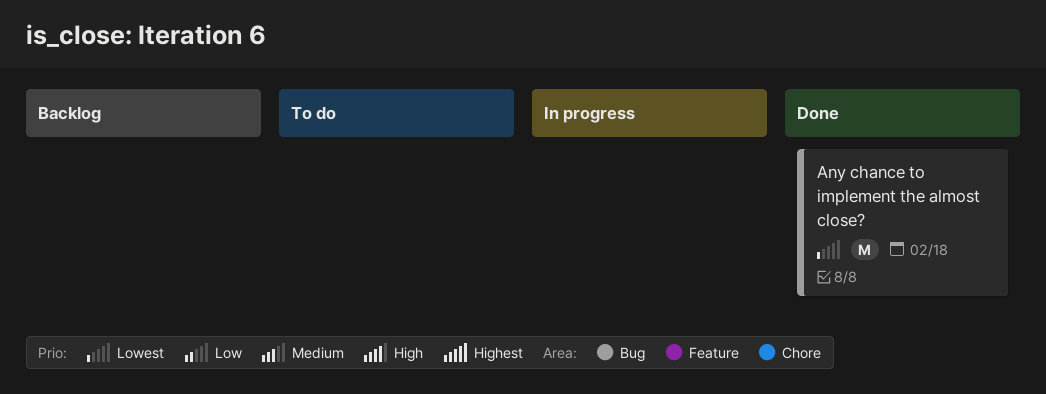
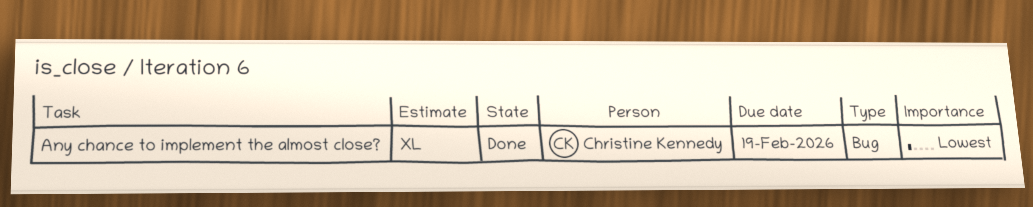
Any chance to implement the almost close?, estimate: M -> XL
Any chance to implement the almost close?, due: Feb 18 -> Feb 19

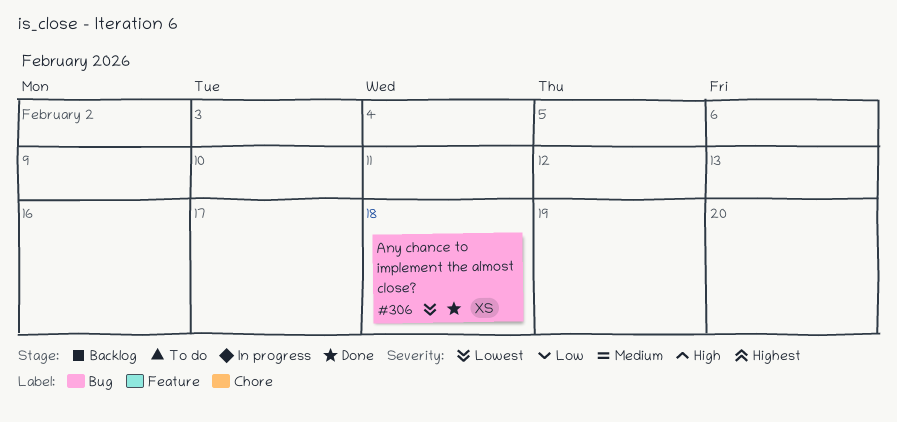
Any chance to implement the almost close?, estimate: XL -> XS
Any chance to implement the almost close?, due: Feb 19 -> Feb 18

